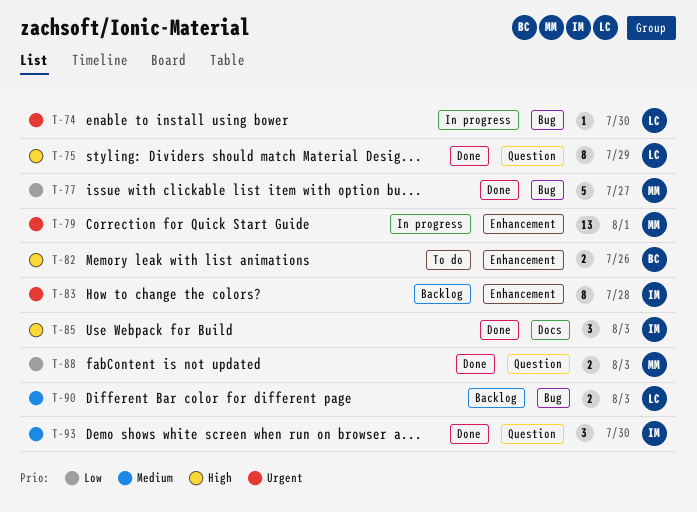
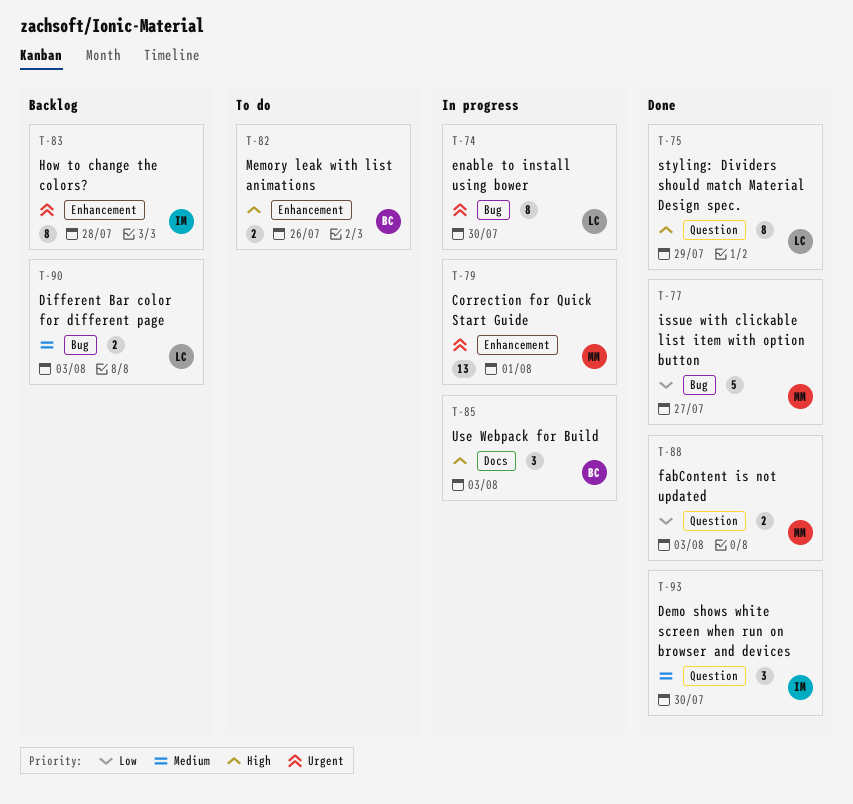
T-74, estimate: 1 -> 8
T-85, status: Done -> In progress
T-85, owner: IM -> BC

